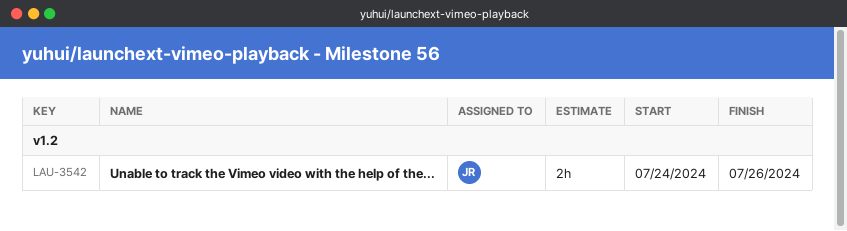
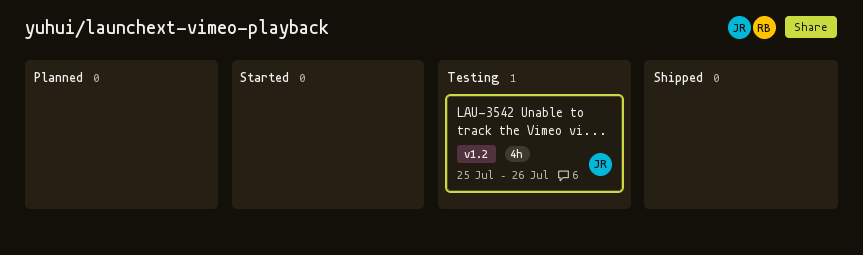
LAU-3542, estimate: 2h -> 4h
LAU-3542, start: Jul 24 -> Jul 25

